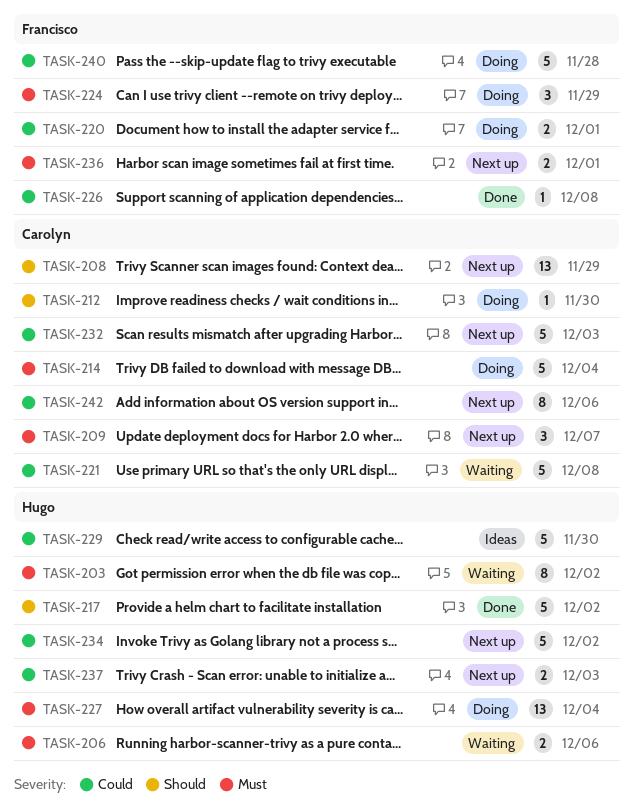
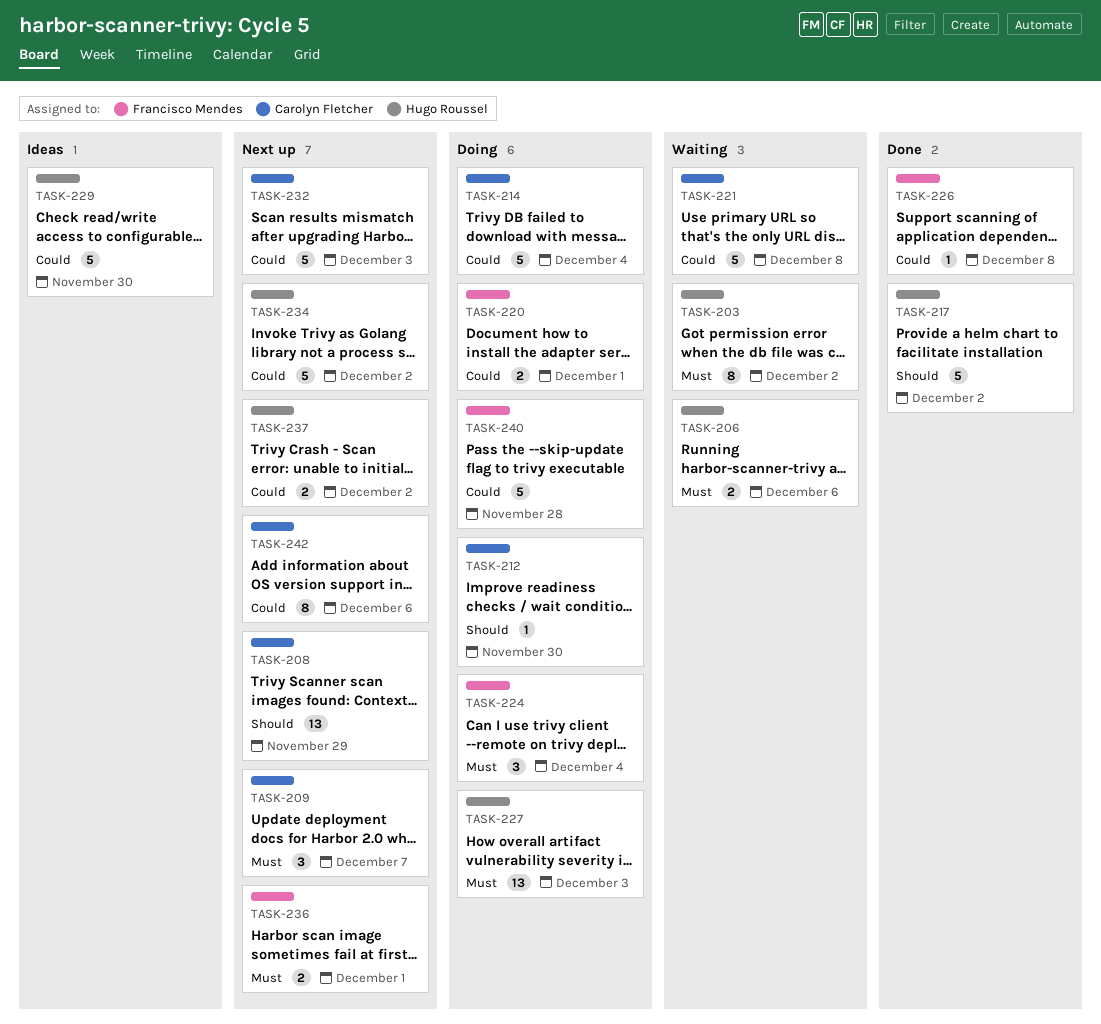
TASK-214, priority: Must -> Could
TASK-224, due: Nov 29 -> Dec 4
TASK-227, due: Dec 4 -> Dec 3
TASK-237, due: Dec 3 -> Dec 2

